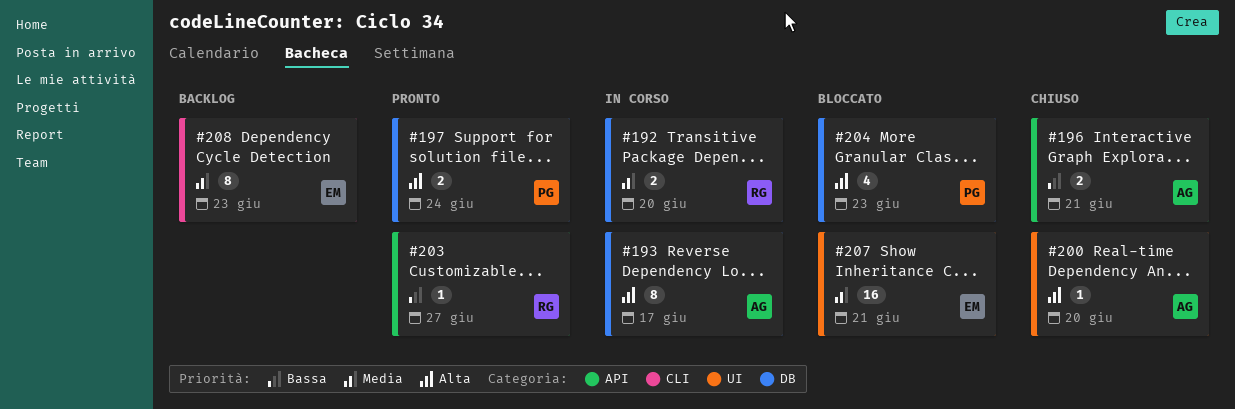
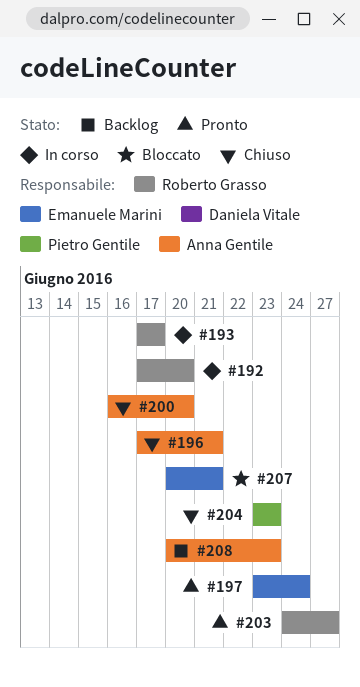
#193, owner: Anna Gentile -> Roberto Grasso
#197, owner: Pietro Gentile -> Emanuele Marini
#204, status: Bloccato -> Chiuso
#208, owner: Emanuele Marini -> Anna Gentile

